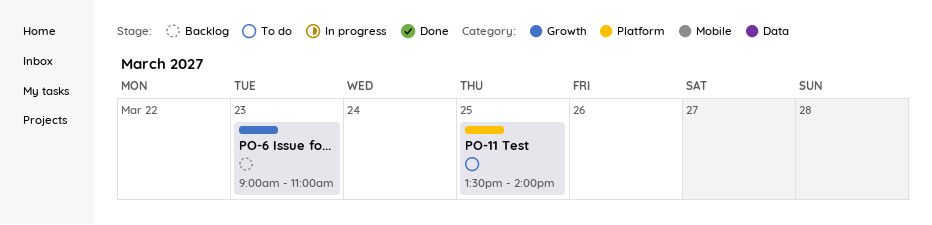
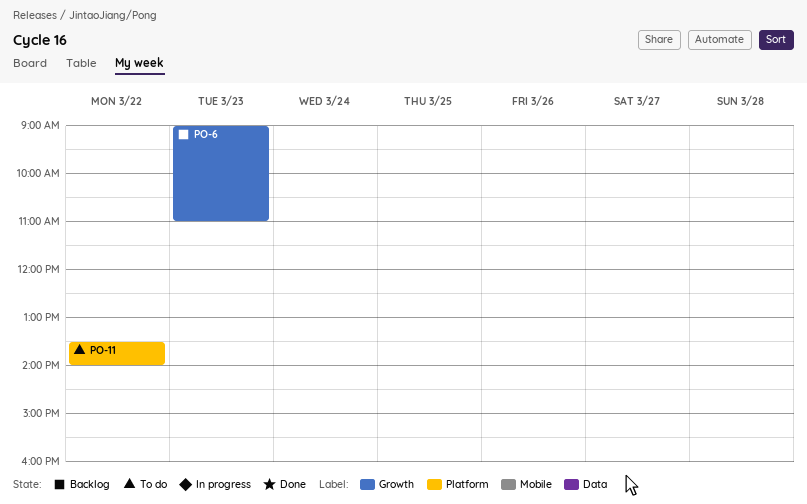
PO-11, day: Mar 25 -> Mar 22

